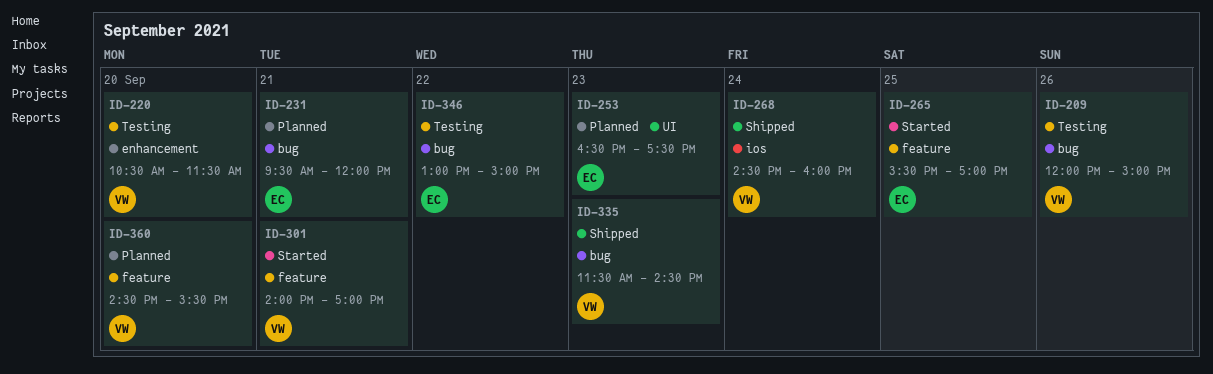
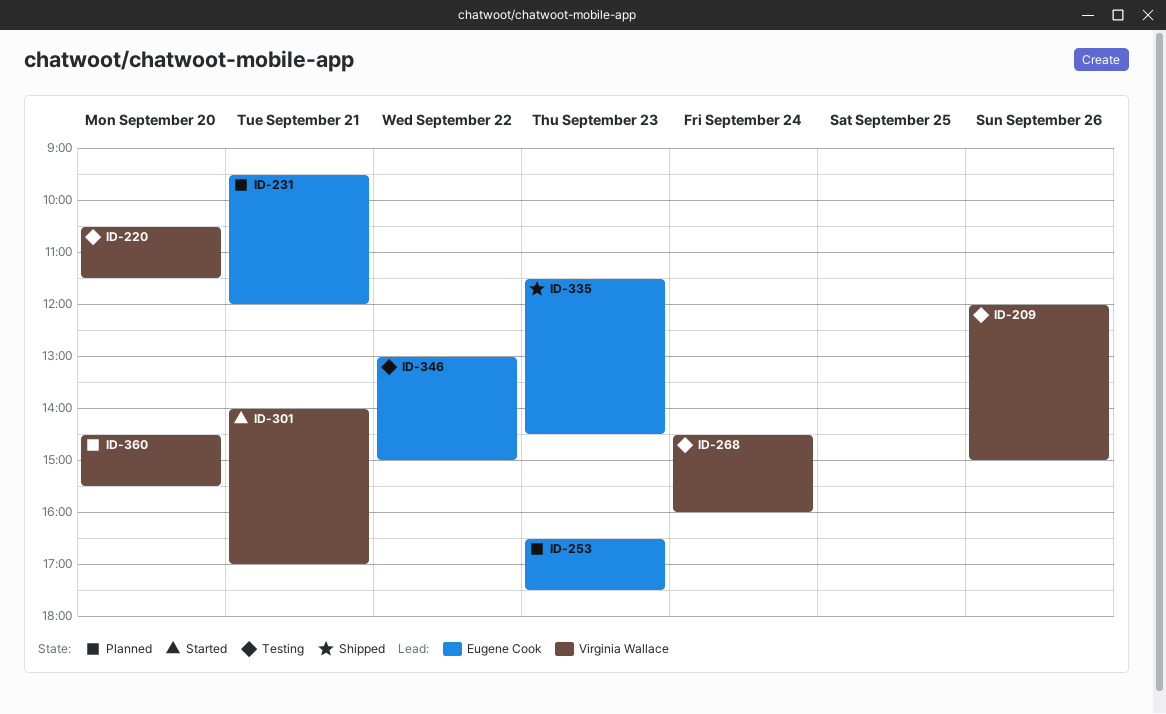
ID-265: present -> none
ID-268, status: Shipped -> Testing
ID-335, owner: Virginia Wallace -> Eugene Cook

